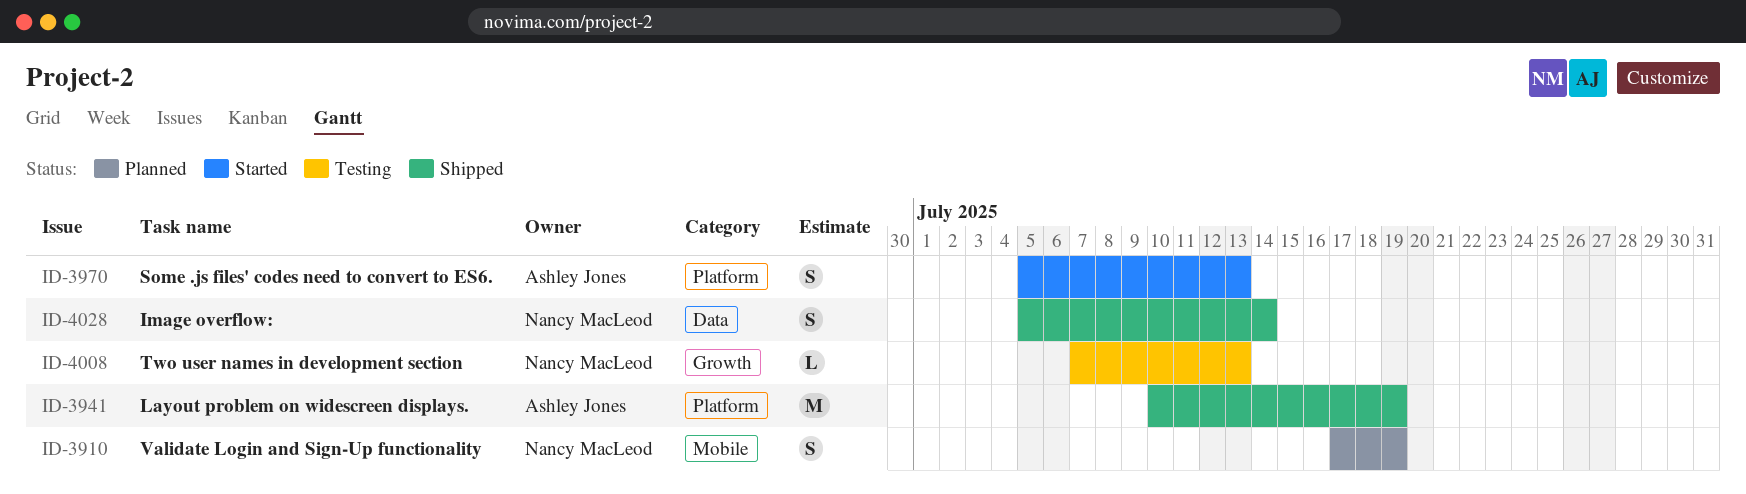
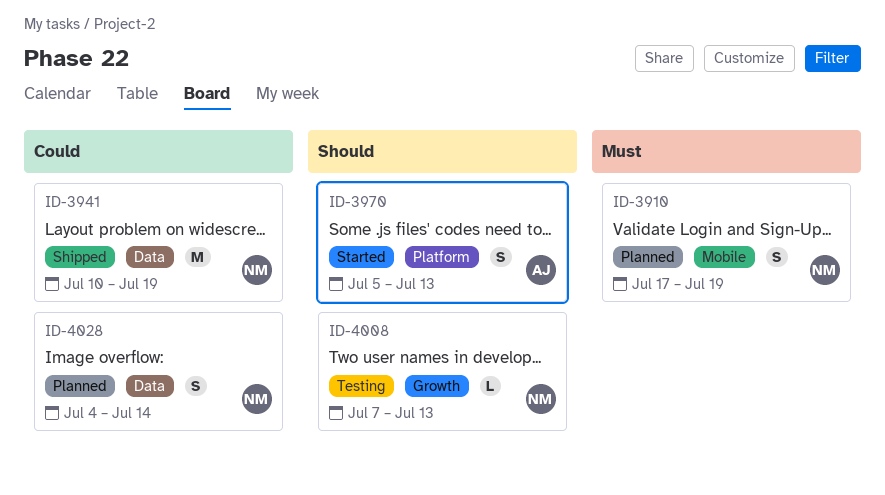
ID-3941, owner: Ashley Jones -> Nancy MacLeod
ID-3941, label: Platform -> Data
ID-4028, status: Shipped -> Planned
ID-4028, start: Jul 5 -> Jul 4

